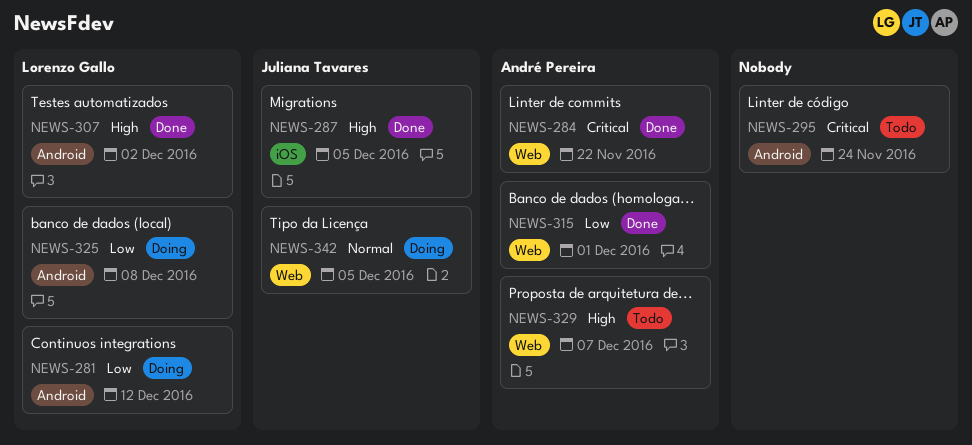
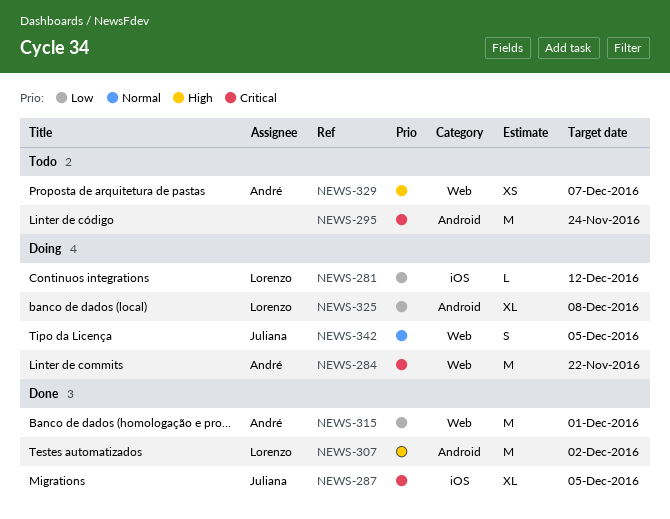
NEWS-281, label: Android -> iOS
NEWS-284, status: Done -> Doing
NEWS-287, priority: High -> Critical

